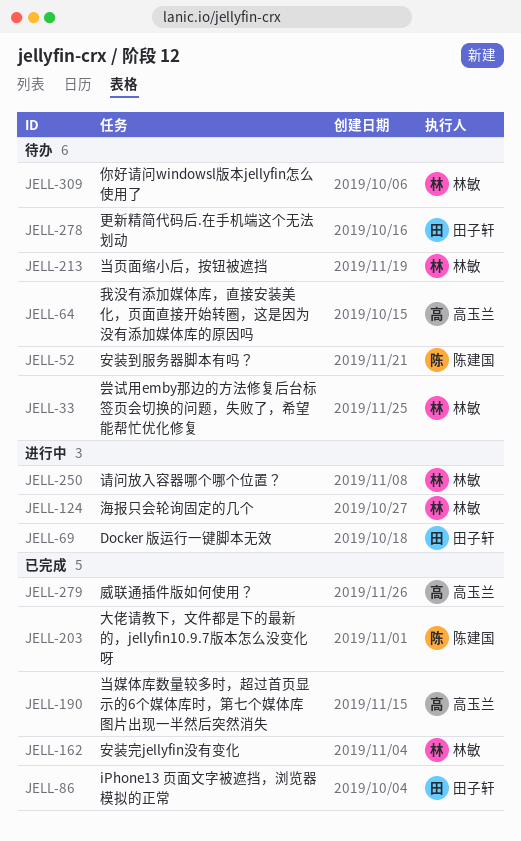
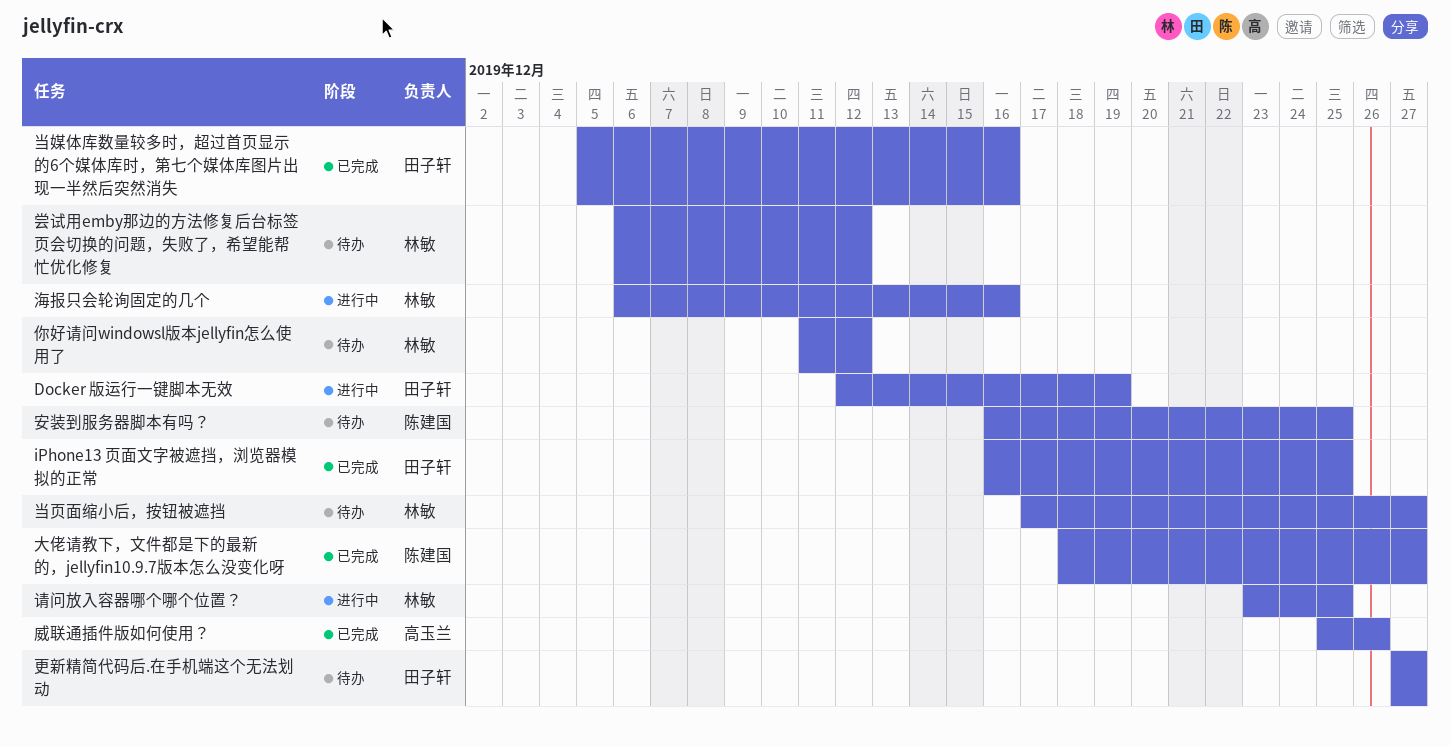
安装完jellyfin没有变化: present -> none
当媒体库数量较多时，超过首页显示的6个媒体库时，第七个媒体库图片出现一半然后突然消失, owner: 高玉兰 -> 田子轩
我没有添加媒体库，直接安装美化，页面直接开始转圈，这是因为没有添加媒体库的原因吗: present -> none

